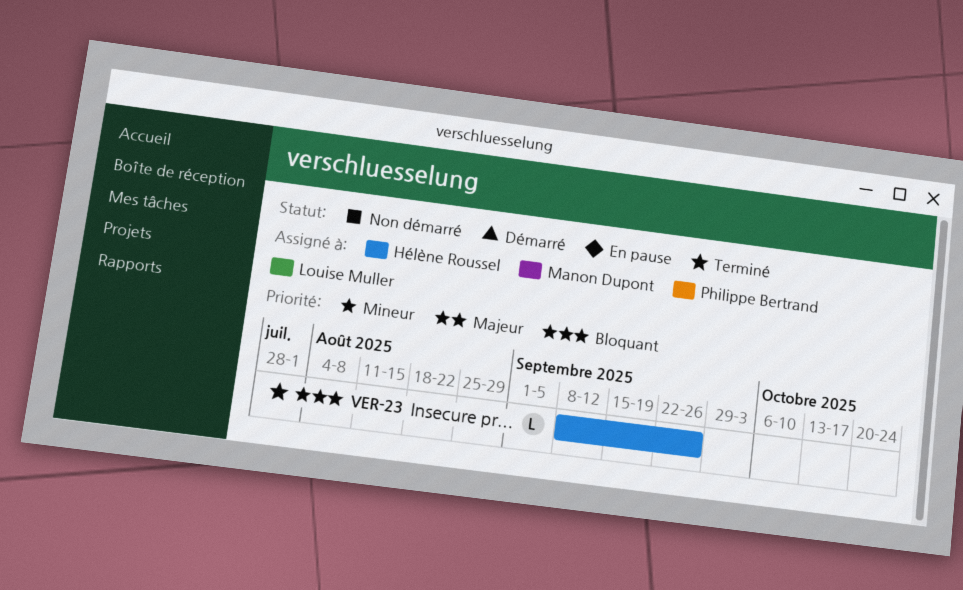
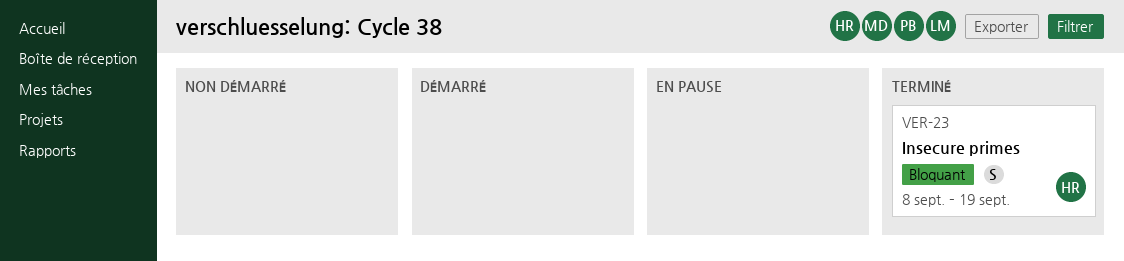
VER-23, estimate: L -> S
VER-23, due: Sep 26 -> Sep 19

